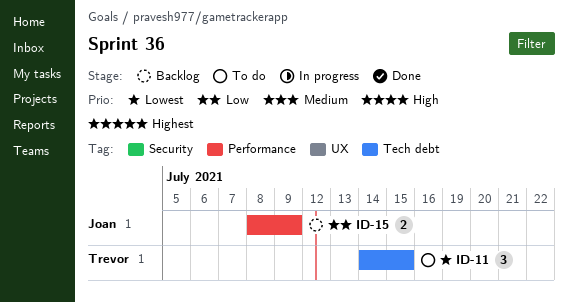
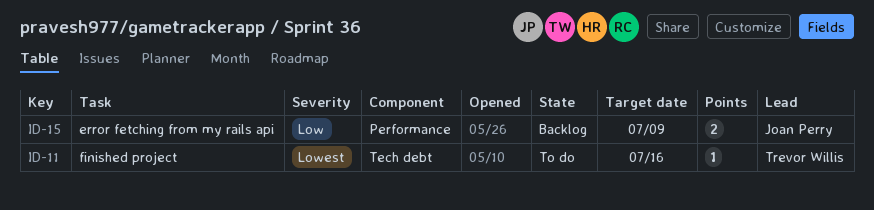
ID-11, estimate: 3 -> 1
ID-11, due: Jul 15 -> Jul 16

